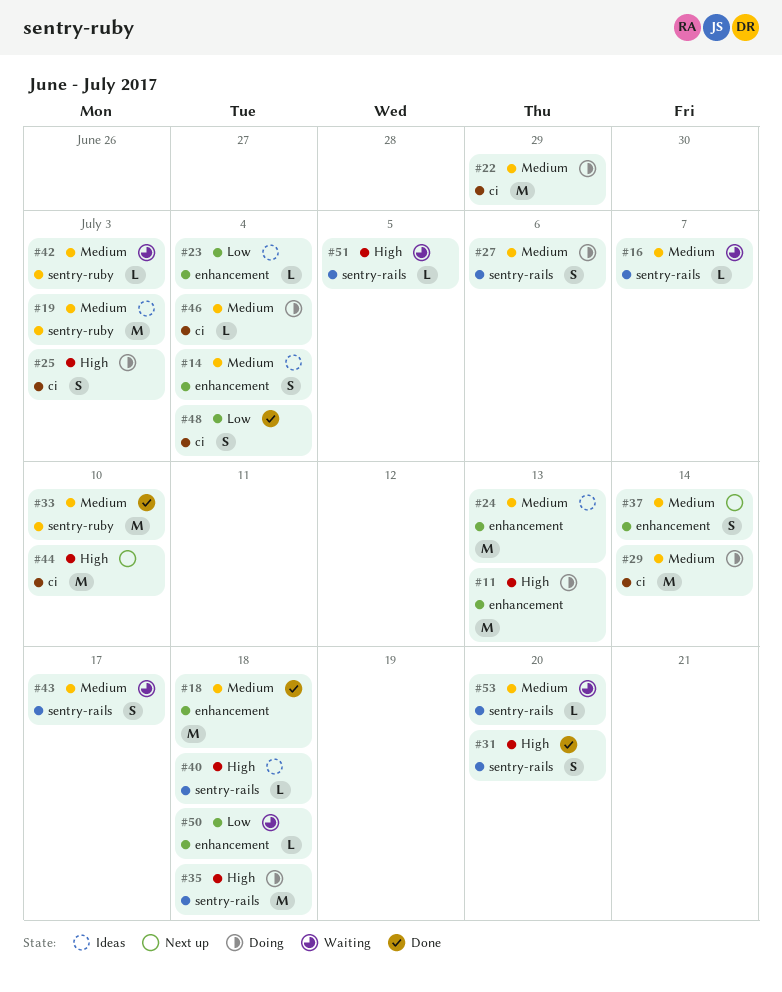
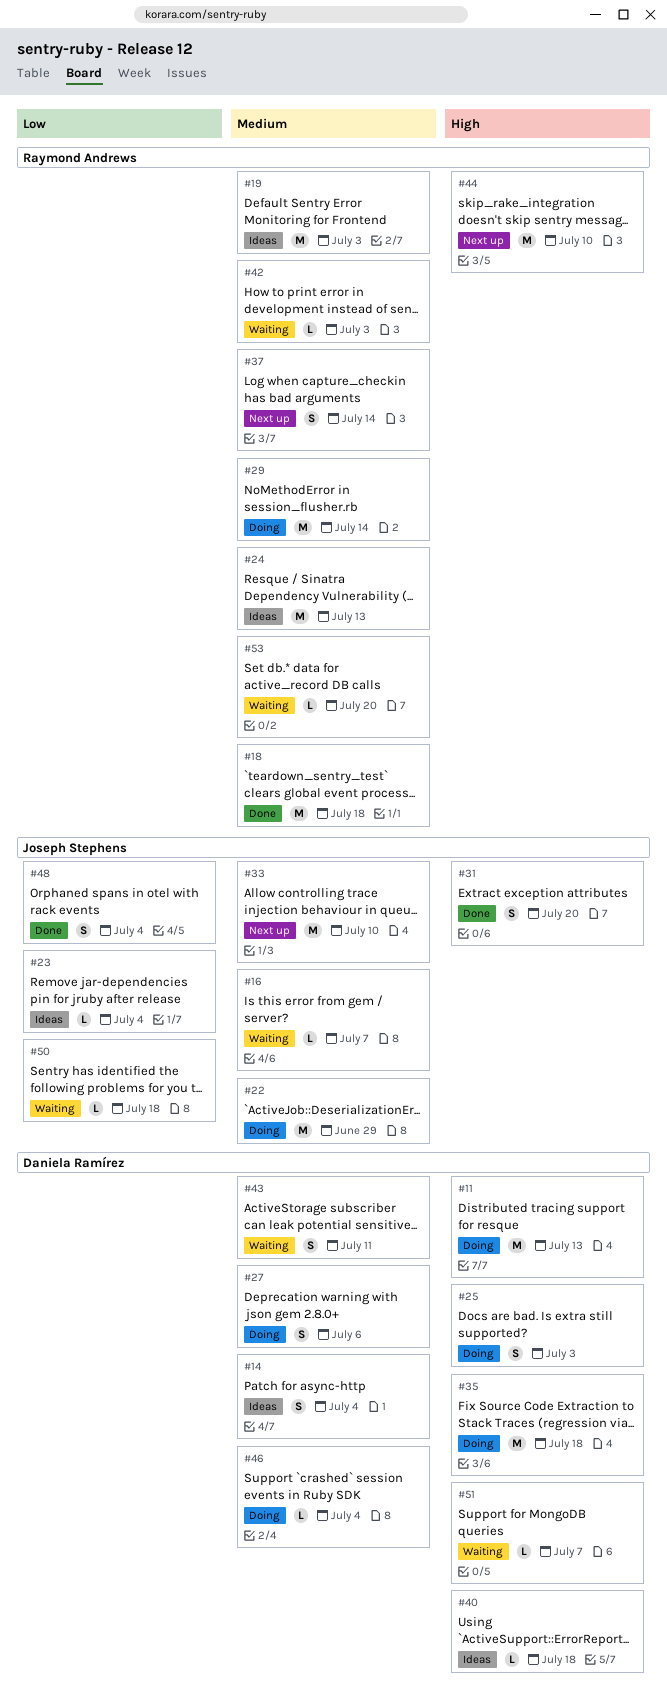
#33, status: Done -> Next up
#43, due: Jul 17 -> Jul 11
#51, due: Jul 5 -> Jul 7

